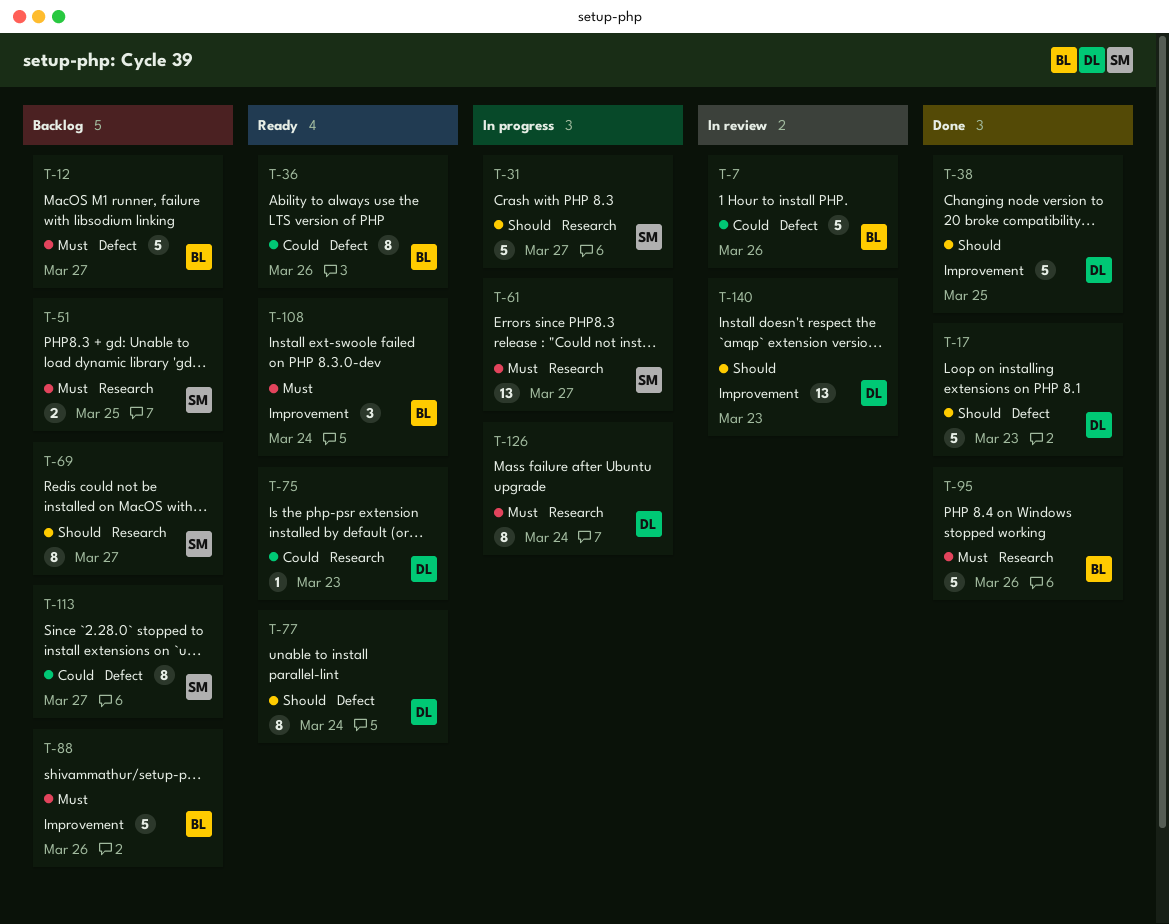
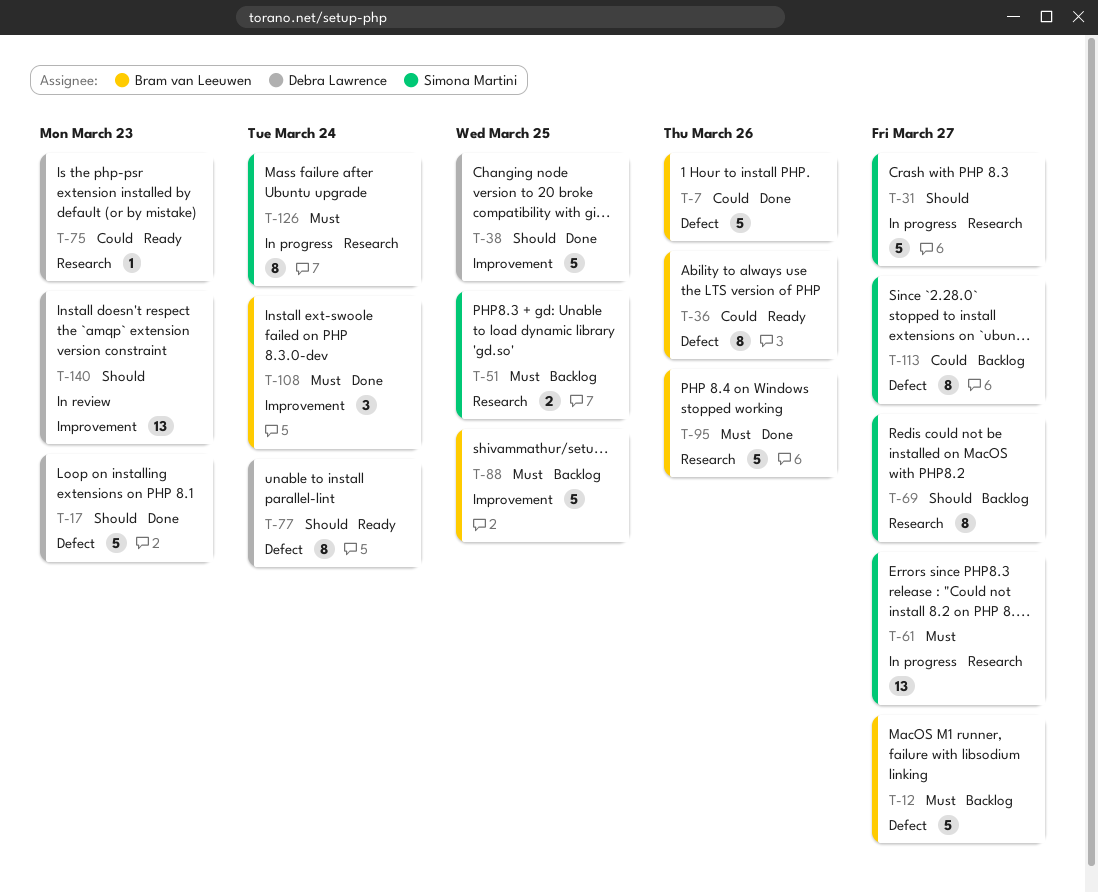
T-7, status: In review -> Done
T-88, due: Mar 26 -> Mar 25
T-108, status: Ready -> Done
T-126, owner: Debra Lawrence -> Simona Martini

